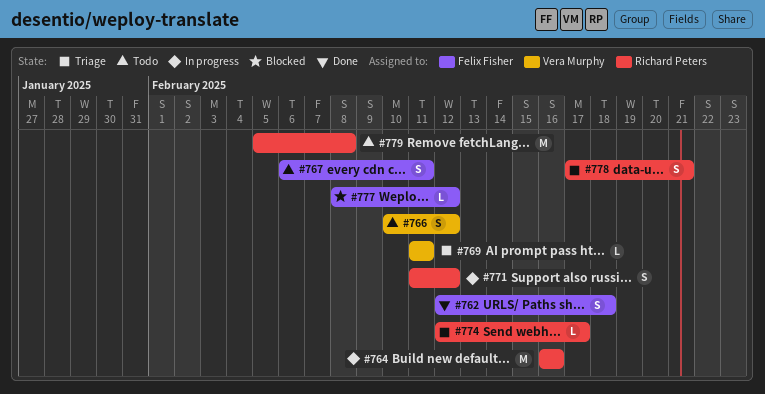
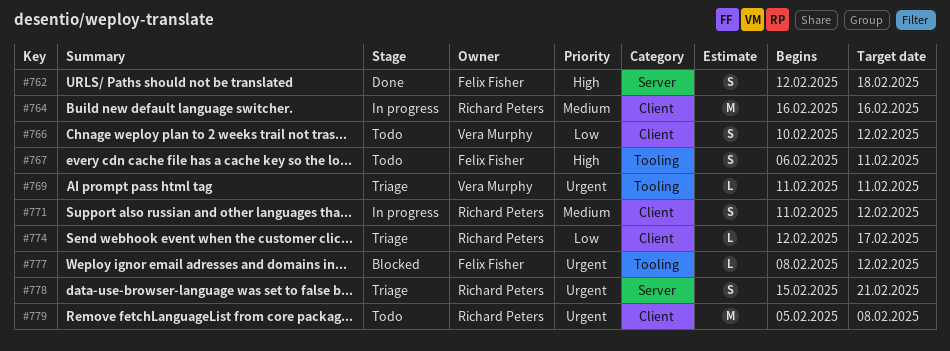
#778, start: Feb 17 -> Feb 15

